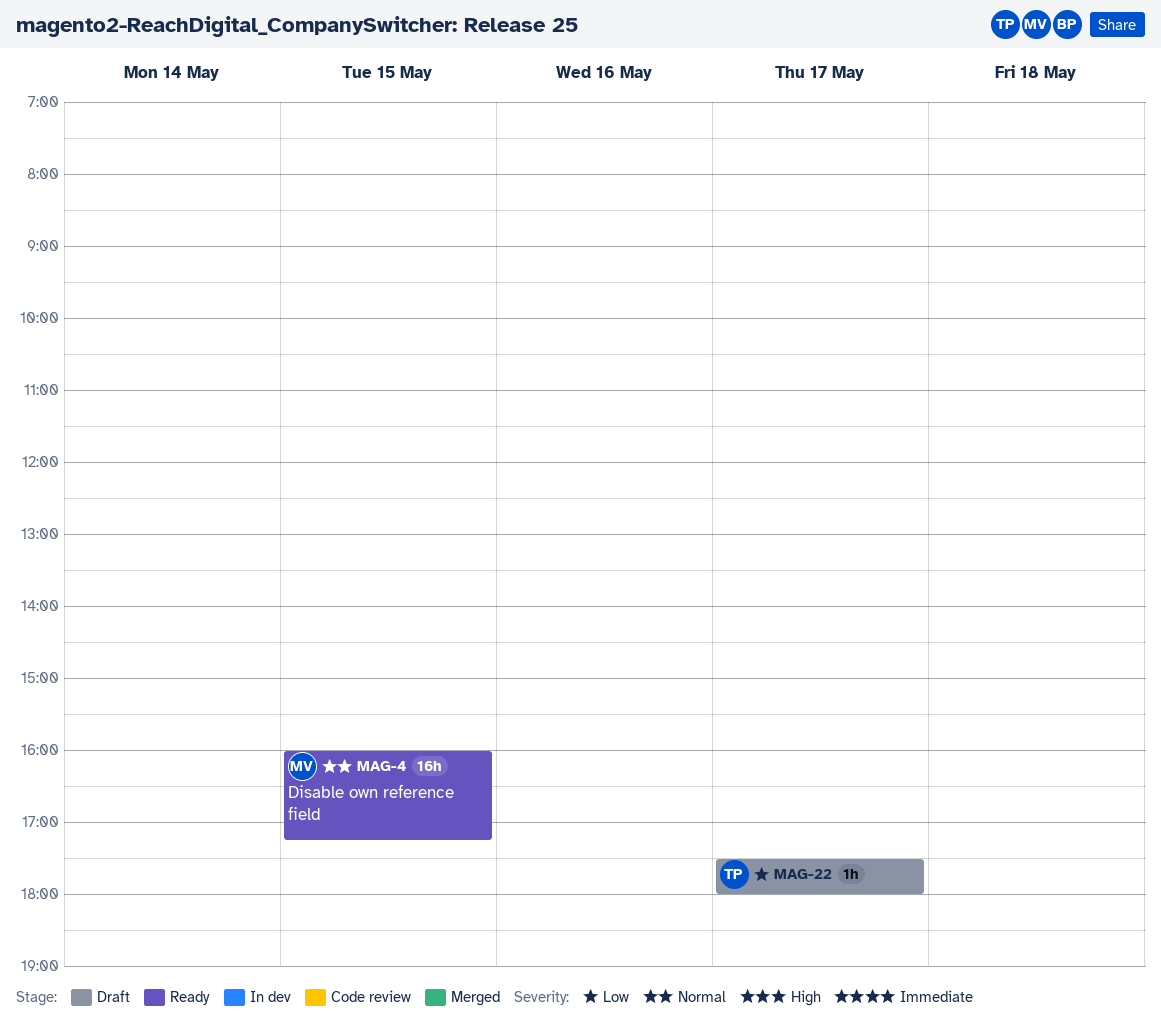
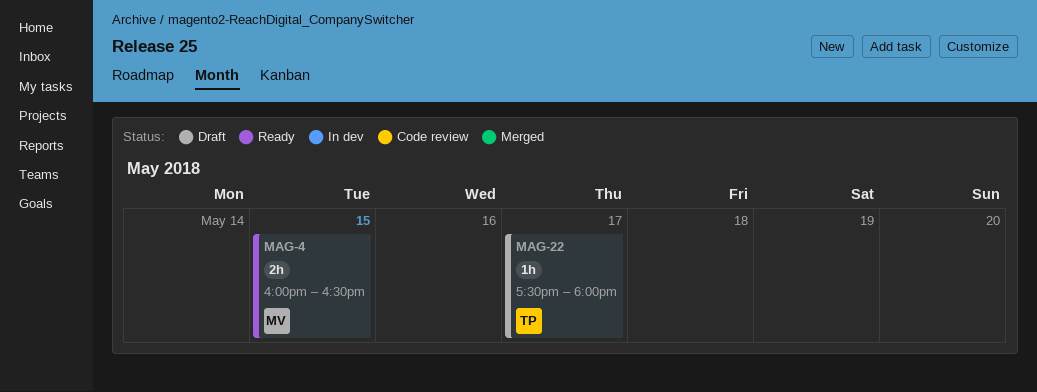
MAG-4, estimate: 16h -> 2h
MAG-4, ends: 17:15 -> 16:30

